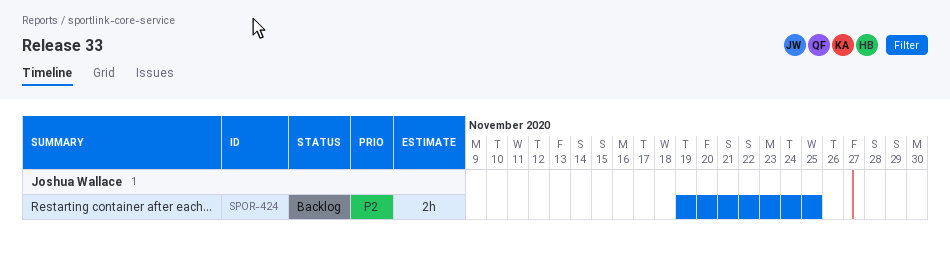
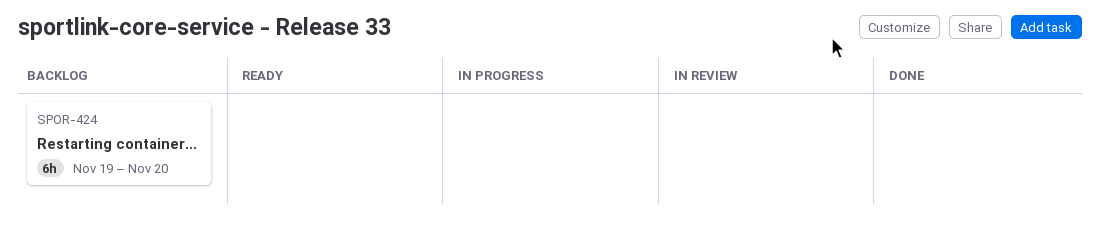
SPOR-424, estimate: 2h -> 6h
SPOR-424, due: Nov 25 -> Nov 20

